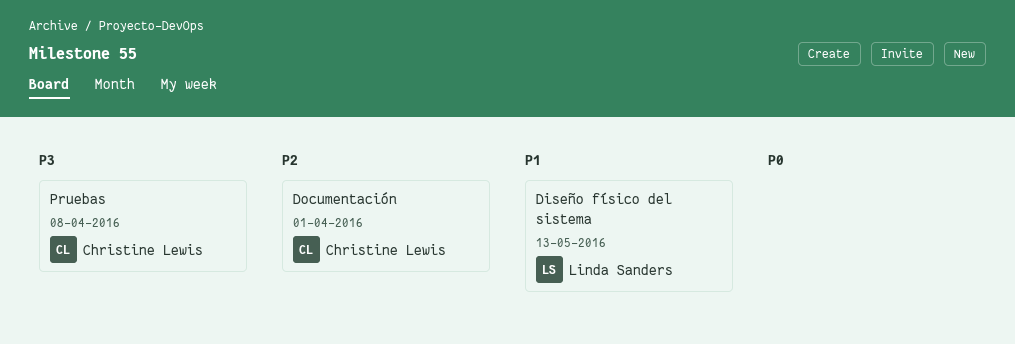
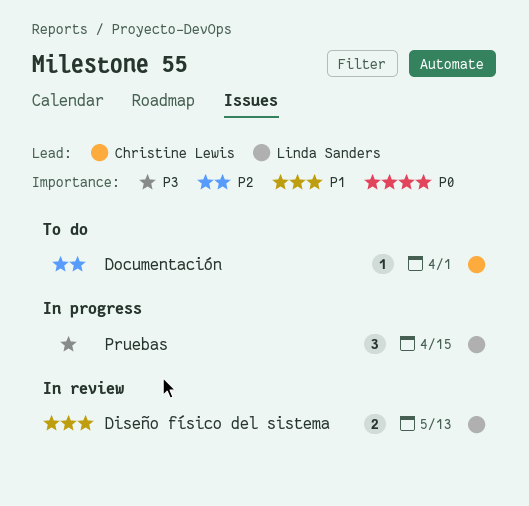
Pruebas, owner: Christine Lewis -> Linda Sanders
Pruebas, due: Apr 8 -> Apr 15

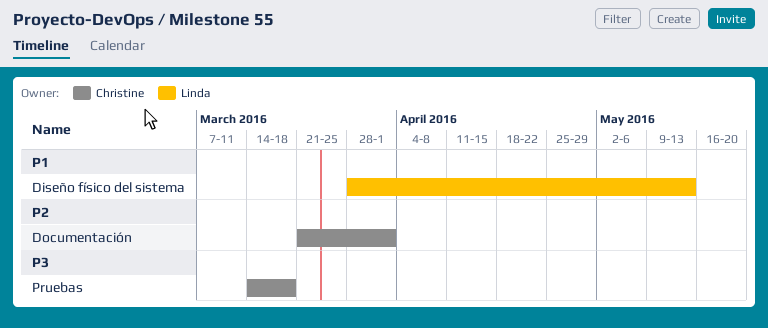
Pruebas, owner: Linda Sanders -> Christine Lewis
Pruebas, due: Apr 15 -> Mar 18

